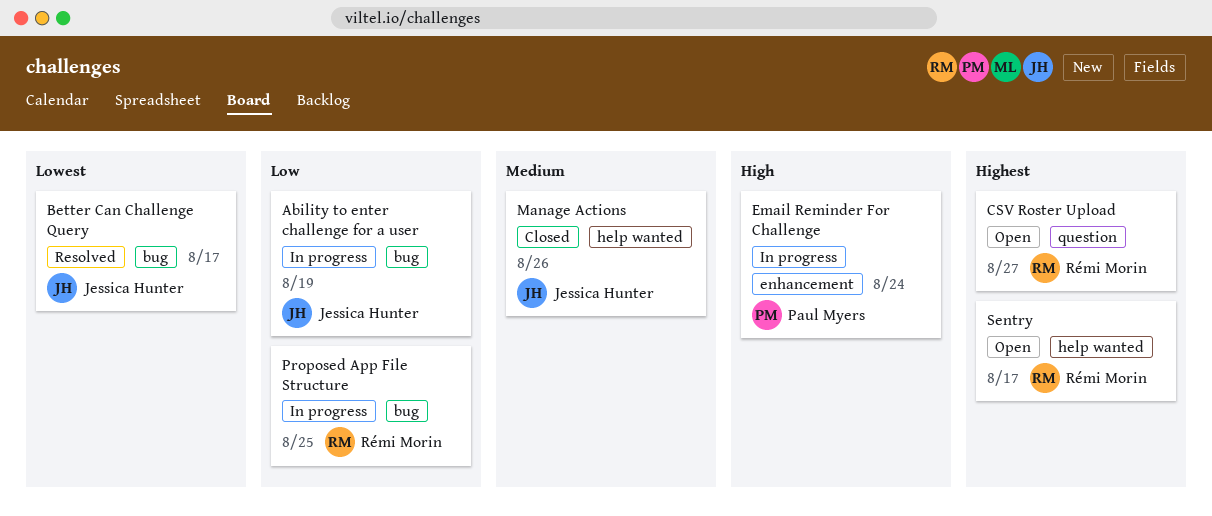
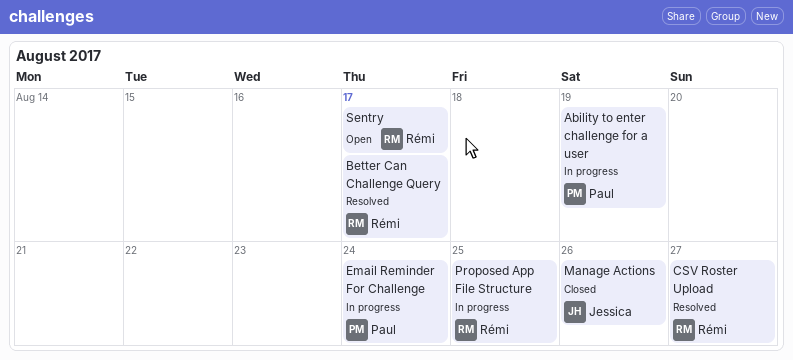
Ability to enter challenge for a user, owner: Jessica Hunter -> Paul Myers
Better Can Challenge Query, owner: Jessica Hunter -> Rémi Morin
CSV Roster Upload, status: Open -> Resolved

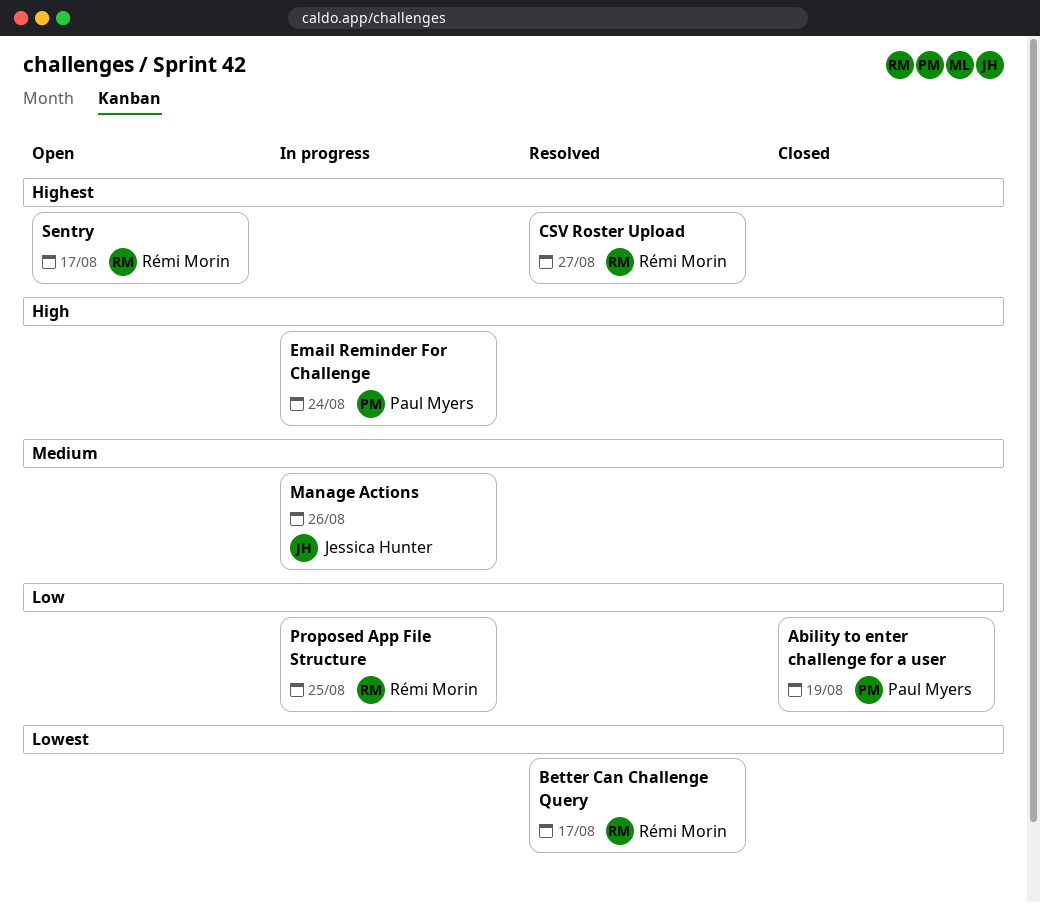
Ability to enter challenge for a user, status: In progress -> Closed
Manage Actions, status: Closed -> In progress

